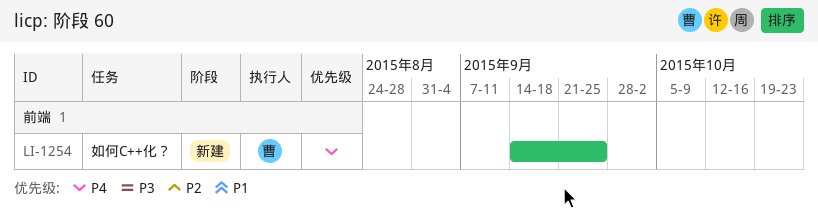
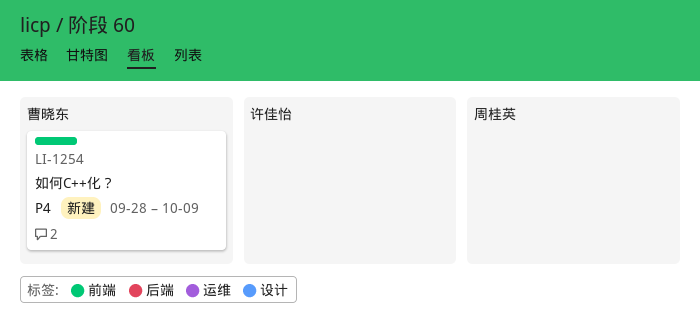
LI-1254, start: Sep 14 -> Sep 28
LI-1254, due: Sep 25 -> Oct 9

